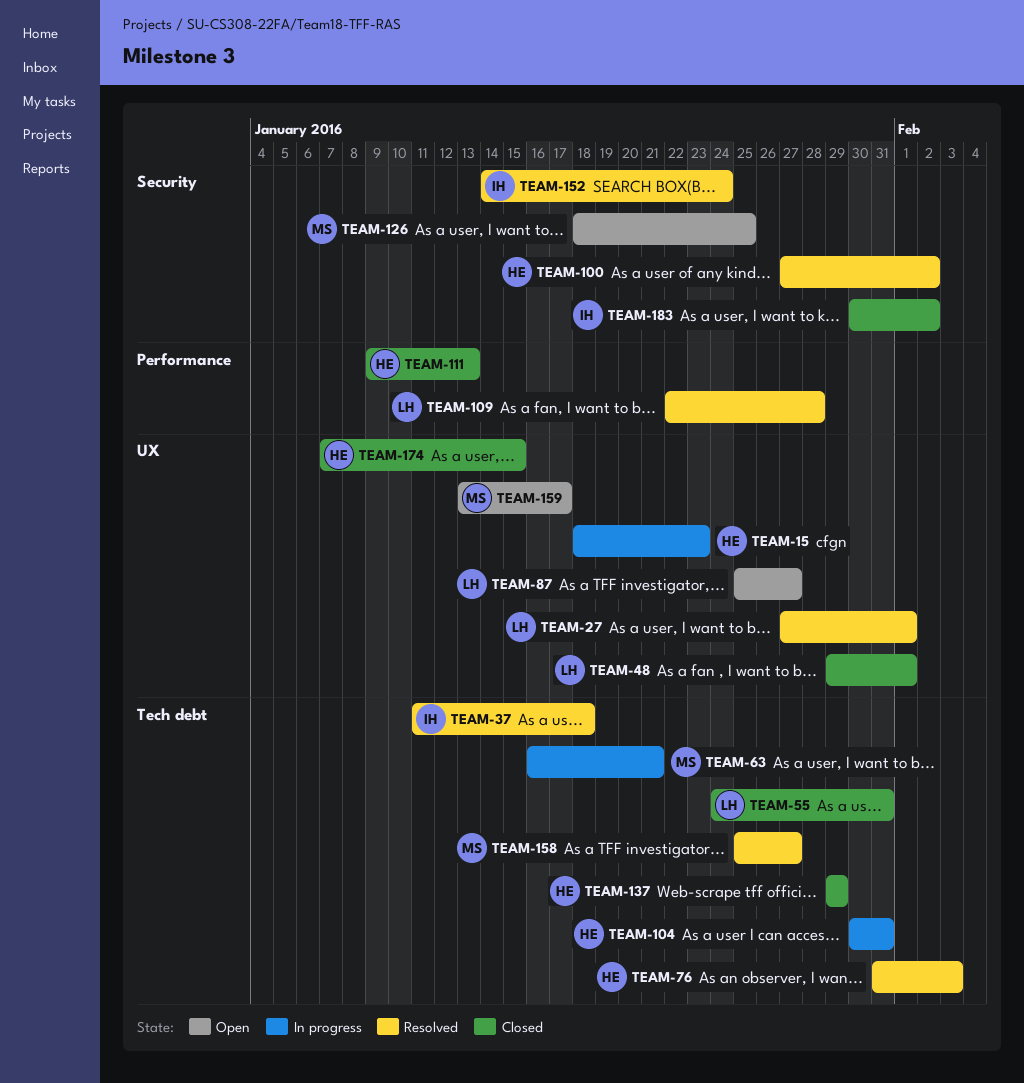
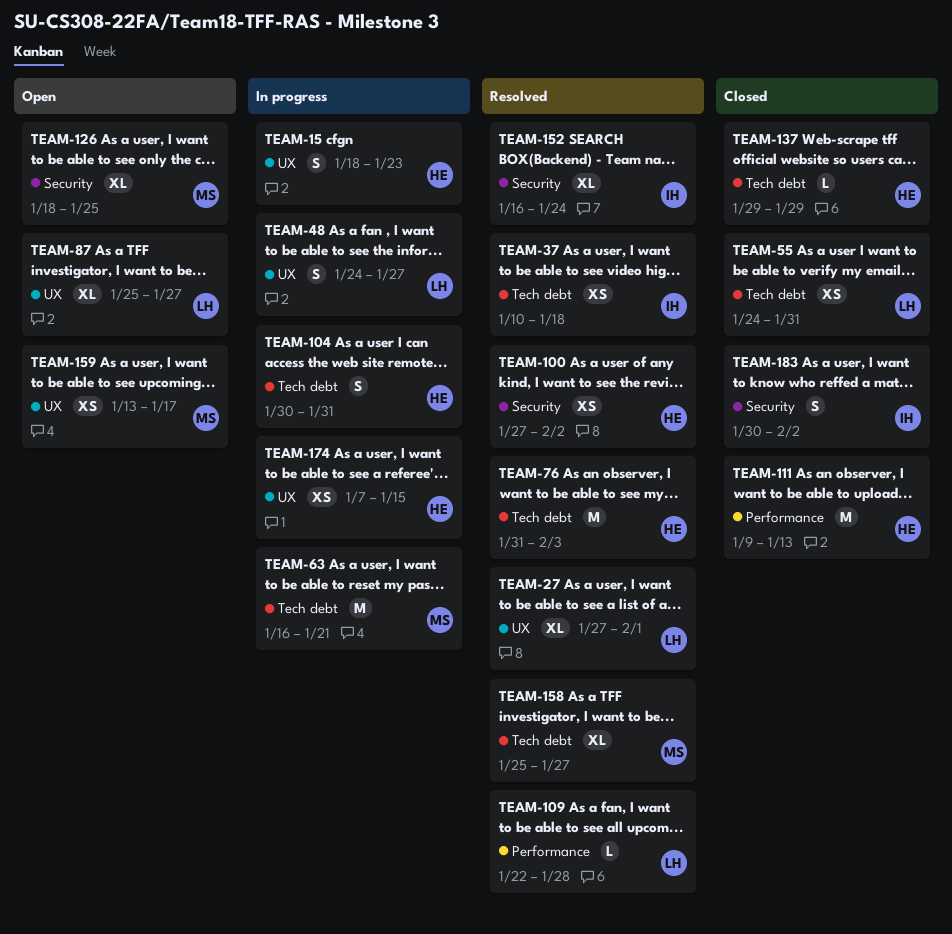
TEAM-37, start: Jan 11 -> Jan 10
TEAM-48, status: Closed -> In progress
TEAM-48, start: Jan 29 -> Jan 24
TEAM-48, due: Feb 1 -> Jan 27
TEAM-152, start: Jan 14 -> Jan 16
TEAM-174, status: Closed -> In progress

